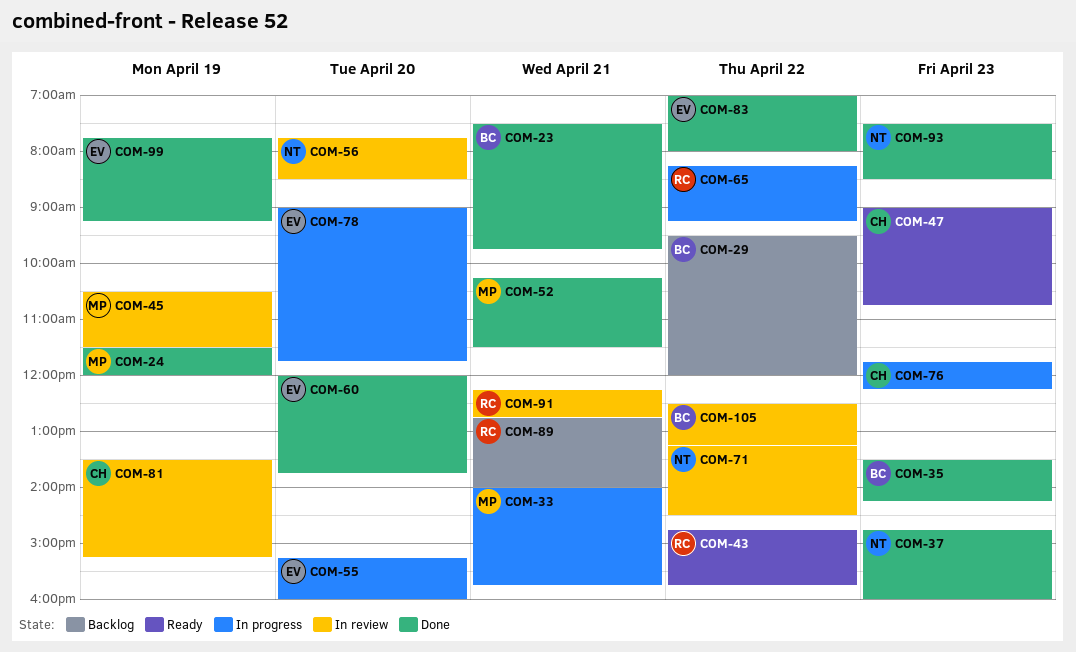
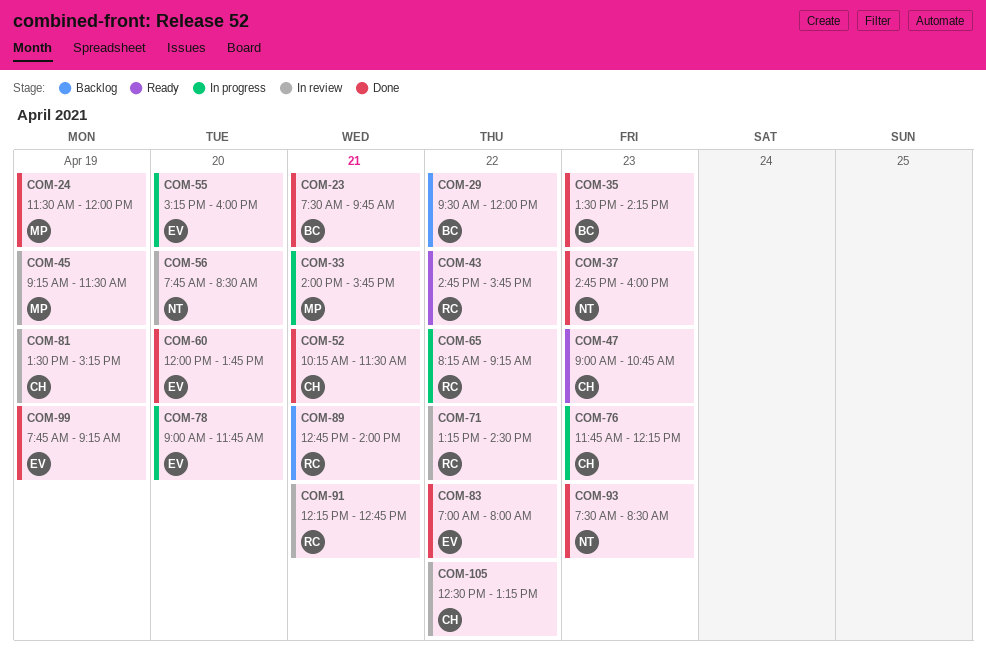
COM-45, begins: 10:30 -> 09:15
COM-52, owner: MP -> CH
COM-71, owner: NT -> RC
COM-105, owner: BC -> CH

